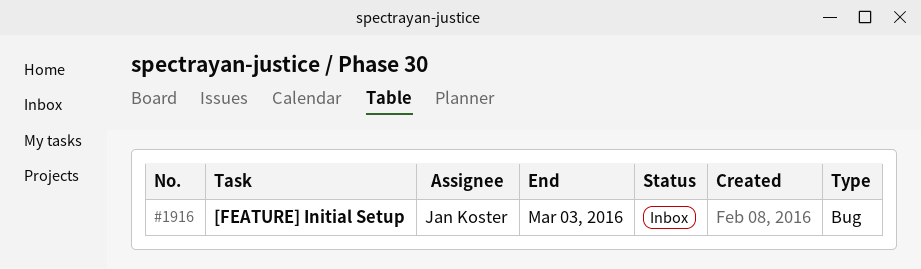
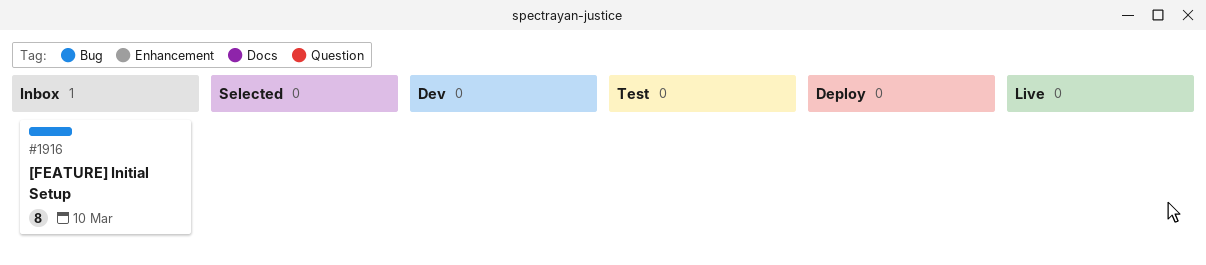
#1916, due: Mar 3 -> Mar 10

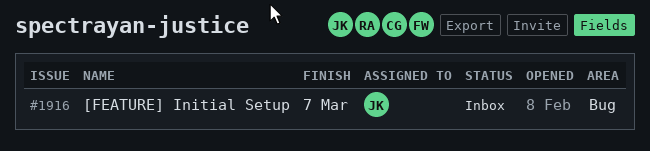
#1916, due: Mar 10 -> Mar 7

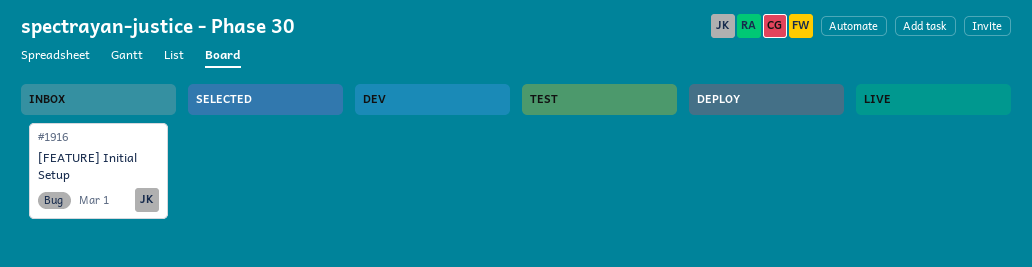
#1916, due: Mar 7 -> Mar 1

